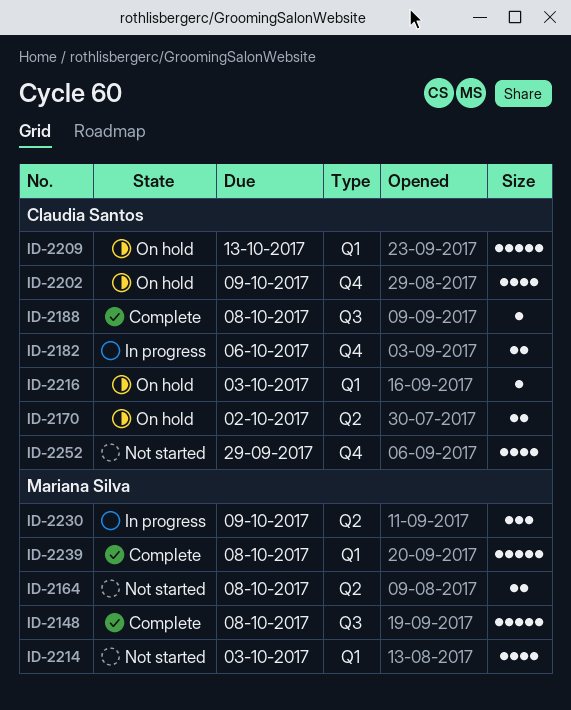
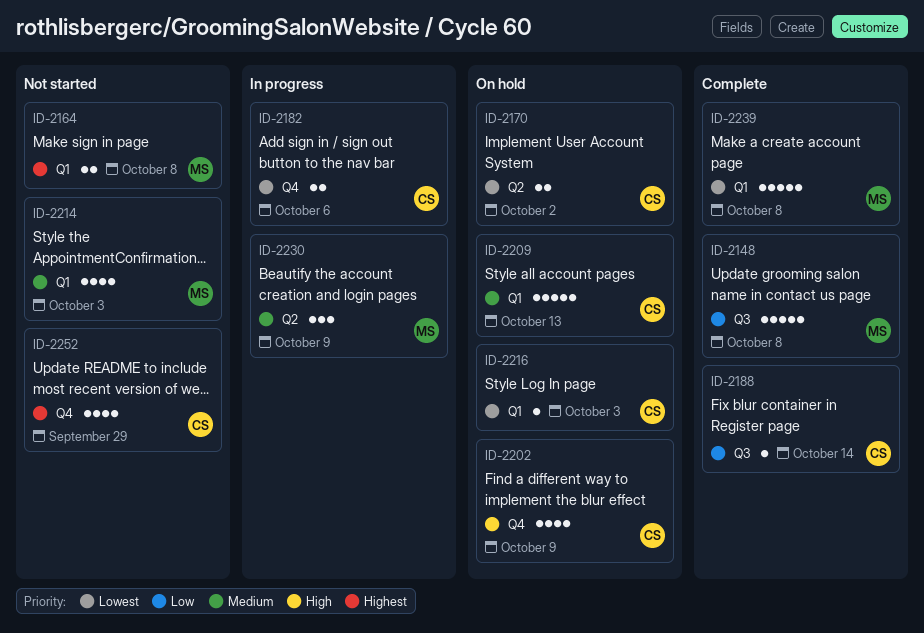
ID-2164, label: Q2 -> Q1
ID-2188, due: Oct 8 -> Oct 14

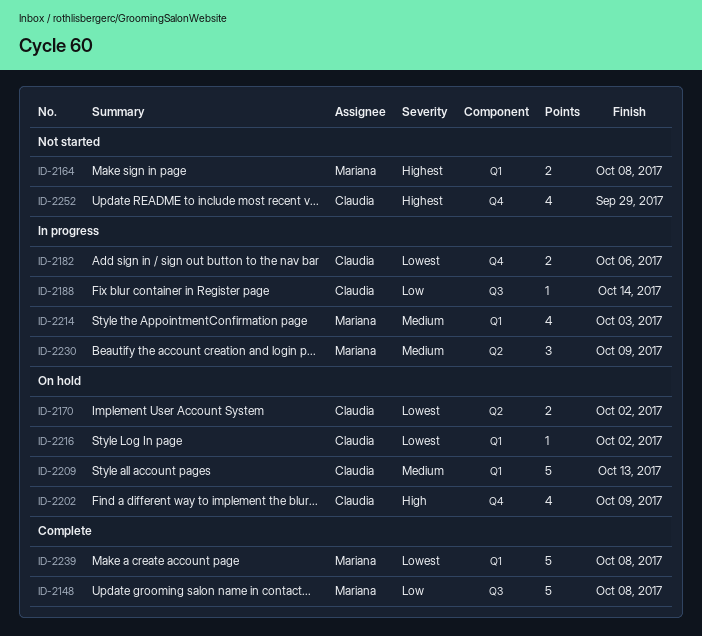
ID-2188, status: Complete -> In progress
ID-2214, status: Not started -> In progress
ID-2216, due: Oct 3 -> Oct 2

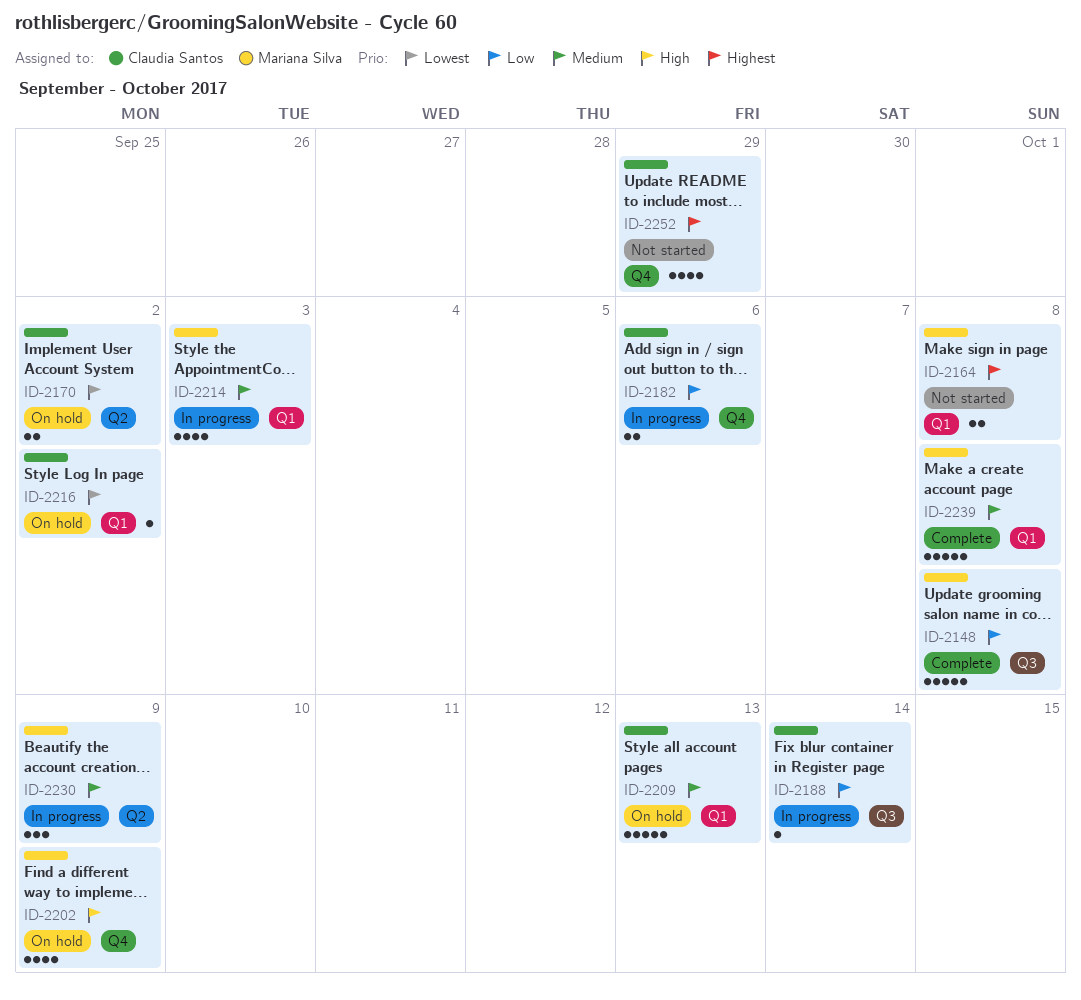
ID-2182, priority: Lowest -> Low
ID-2202, owner: Claudia Santos -> Mariana Silva
ID-2239, priority: Lowest -> Medium

